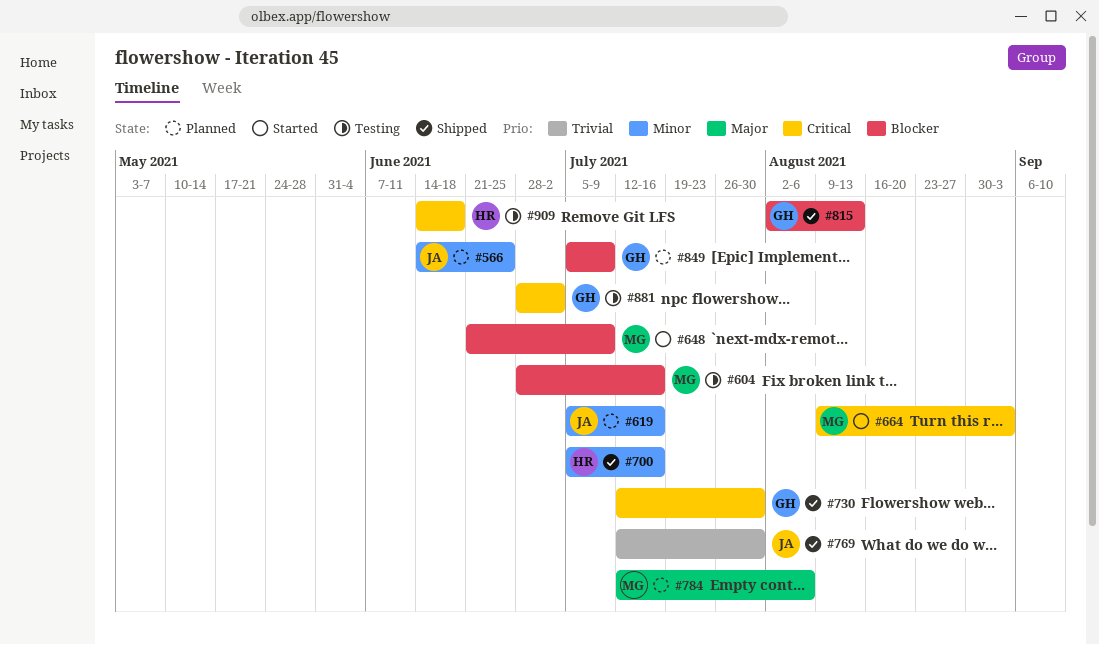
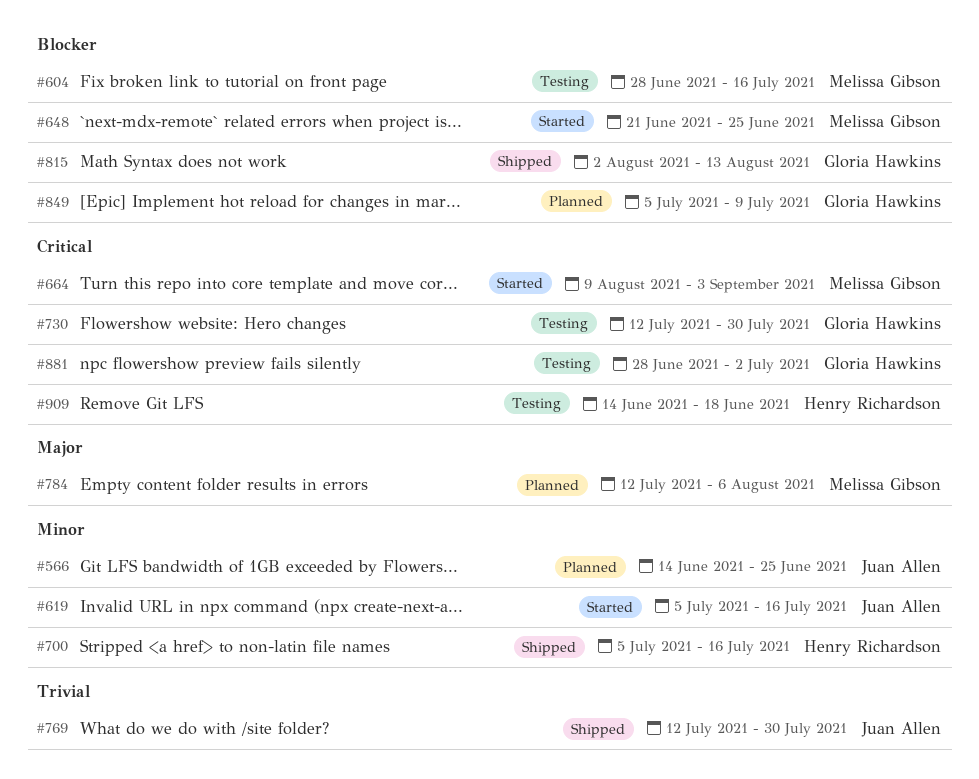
#619, status: Planned -> Started
#648, due: Jul 9 -> Jun 25
#730, status: Shipped -> Testing

